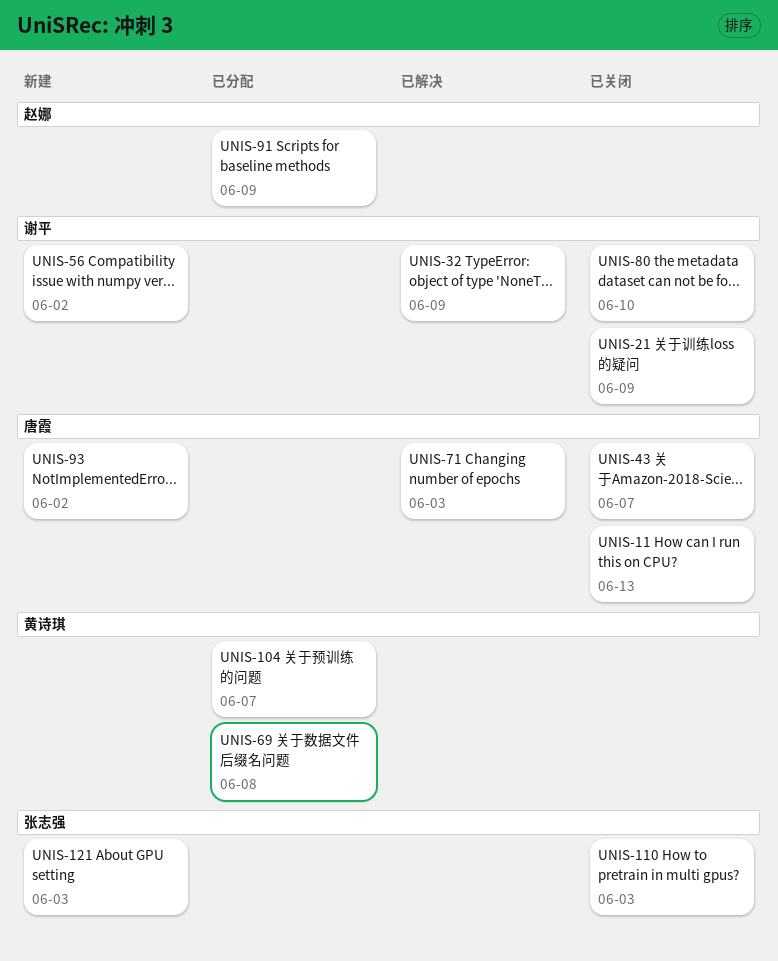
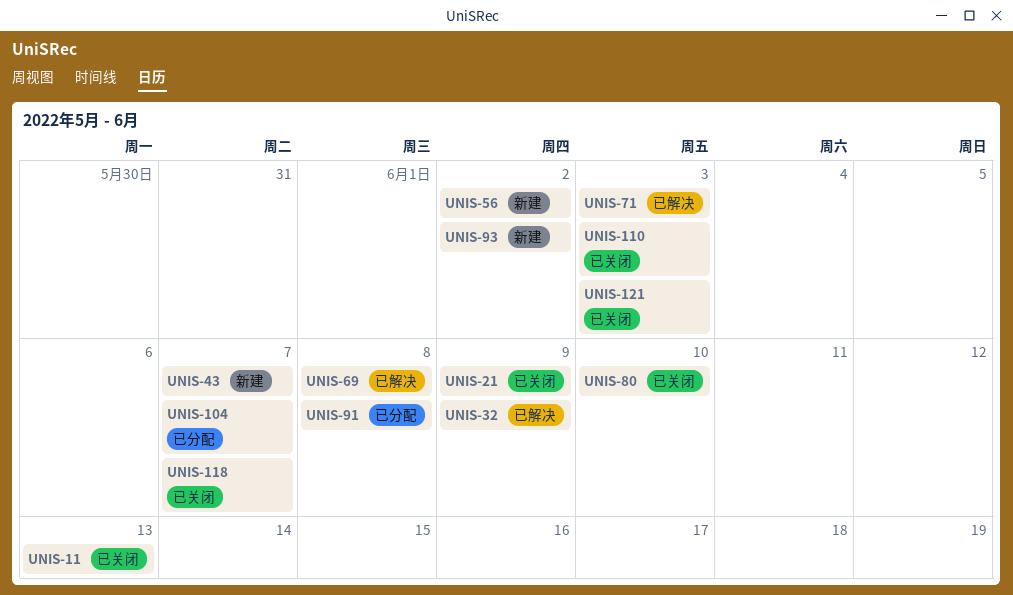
UNIS-43, status: 已关闭 -> 新建
UNIS-69, status: 已分配 -> 已解决
UNIS-91, due: Jun 9 -> Jun 8
UNIS-118: none -> present
UNIS-121, status: 新建 -> 已关闭

